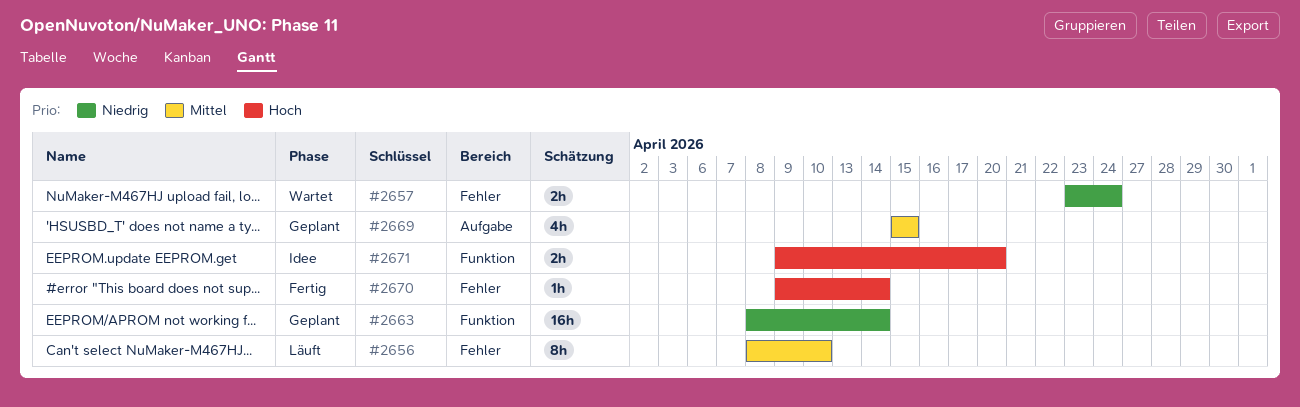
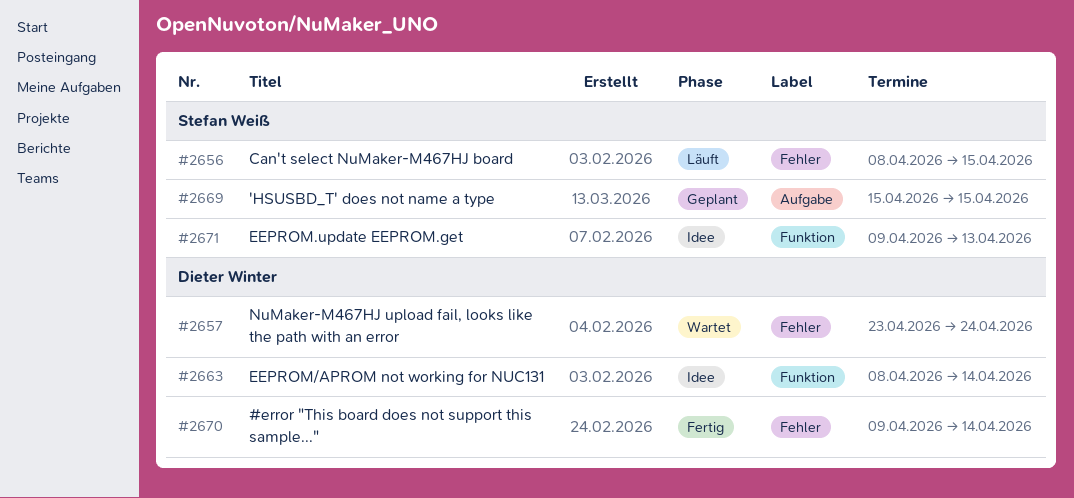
#2656, due: Apr 10 -> Apr 15
#2663, status: Geplant -> Idee
#2671, due: Apr 20 -> Apr 13

